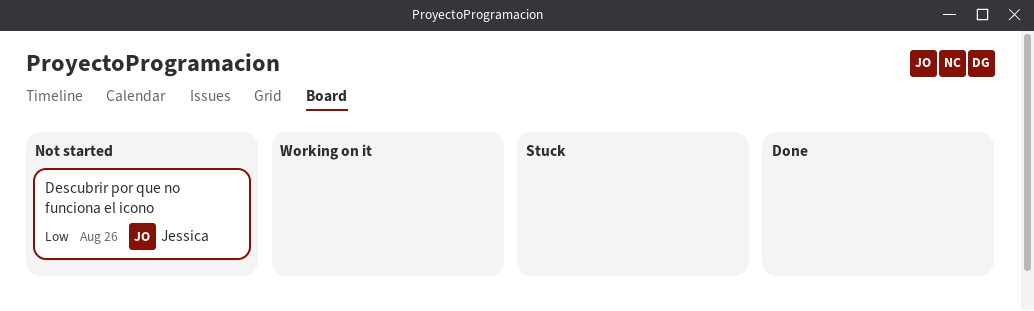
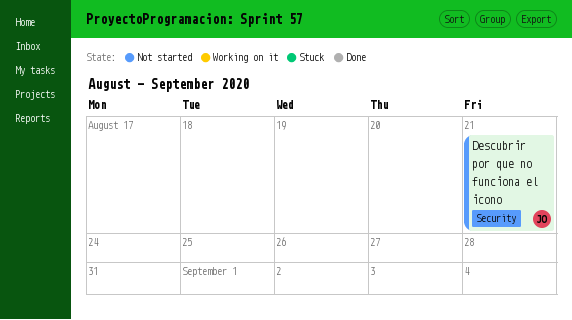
Descubrir por que no funciona el icono, due: Aug 26 -> Aug 21

